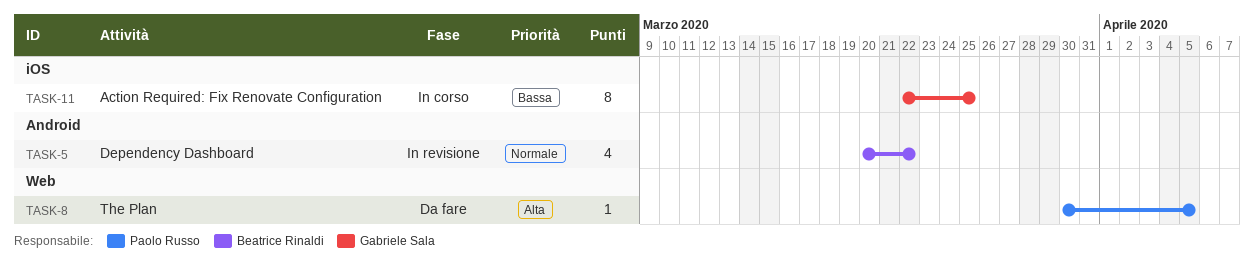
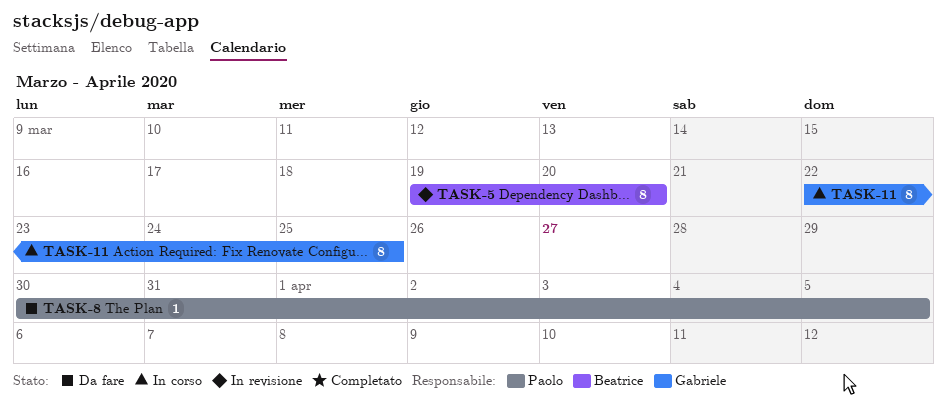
TASK-5, estimate: 4 -> 8
TASK-5, start: Mar 20 -> Mar 19
TASK-5, due: Mar 22 -> Mar 20

